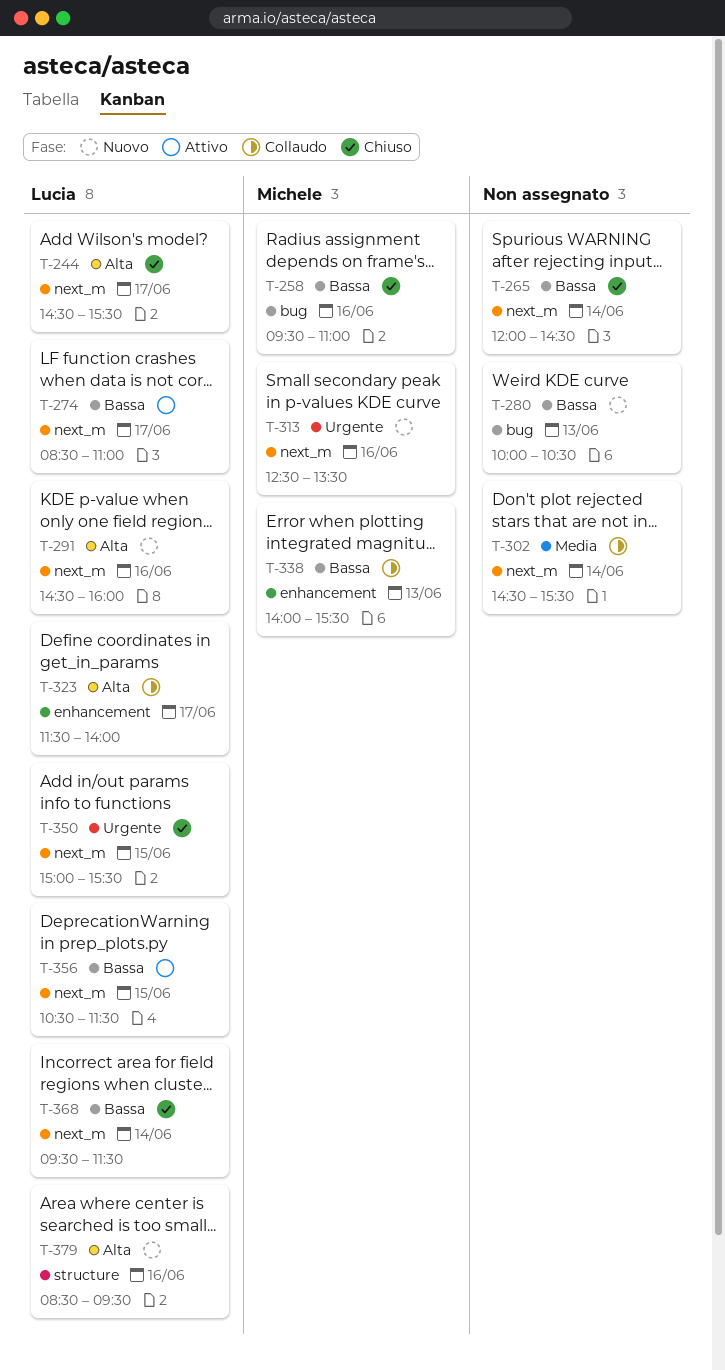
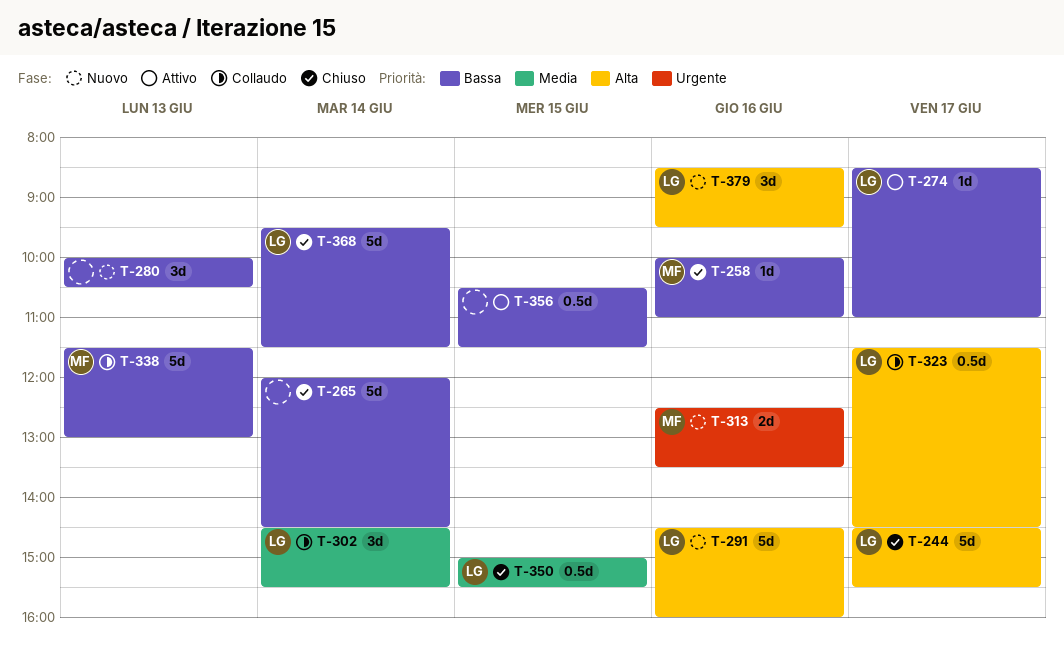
T-258, begins: 09:30 -> 10:00
T-302, owner: none -> Lucia
T-323, ends: 14:00 -> 14:30
T-338, begins: 14:00 -> 11:30
T-338, ends: 15:30 -> 13:00
T-350, priority: Urgente -> Media
T-356, owner: Lucia -> none

